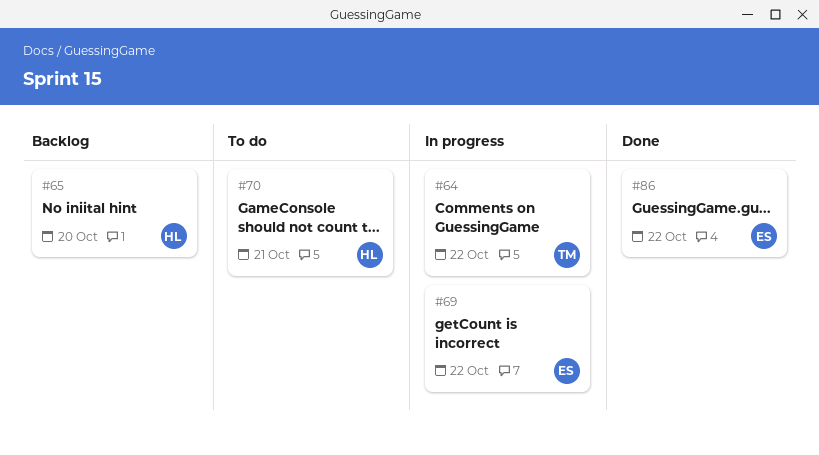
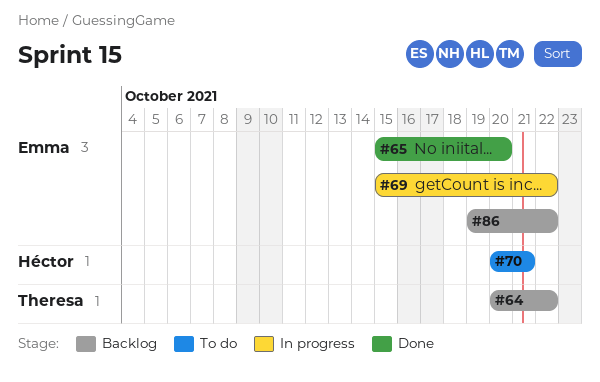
#64, status: In progress -> Backlog
#65, status: Backlog -> Done
#65, owner: Héctor -> Emma
#86, status: Done -> Backlog

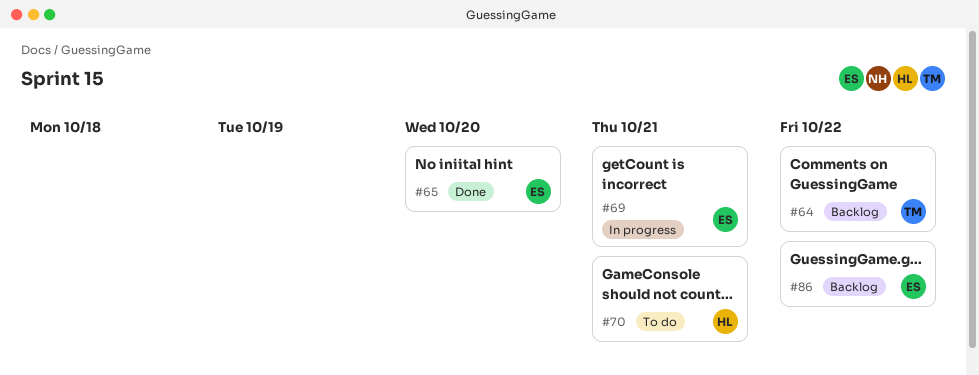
#69, due: Oct 22 -> Oct 21

